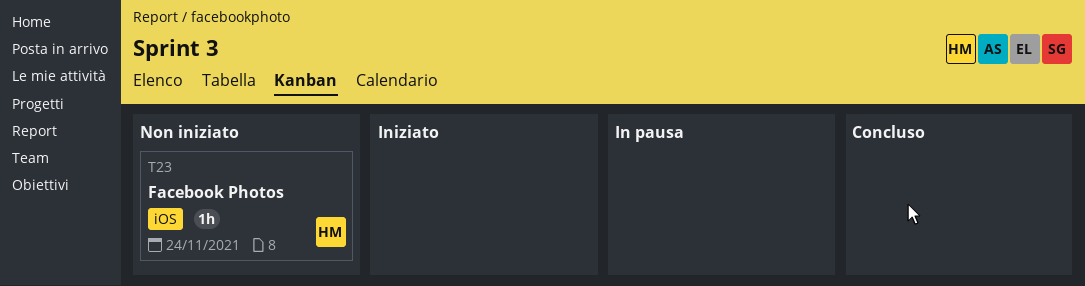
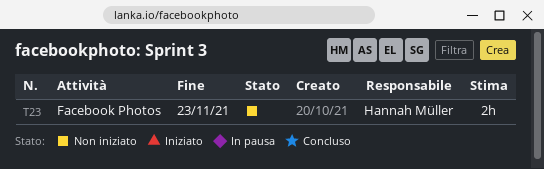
T23, estimate: 1h -> 2h
T23, due: Nov 24 -> Nov 23

